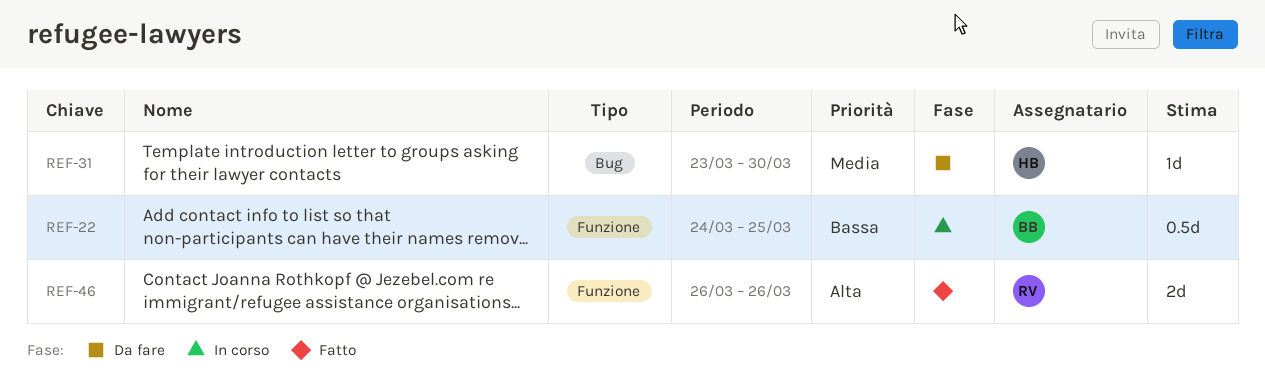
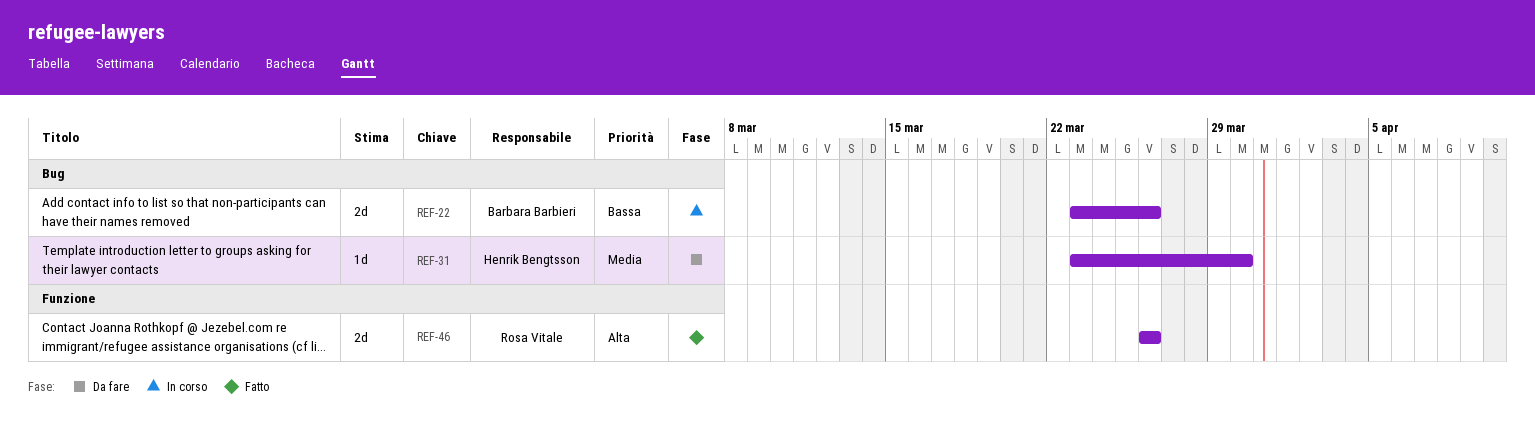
REF-22, label: Funzione -> Bug
REF-22, estimate: 0.5d -> 2d
REF-22, start: Mar 24 -> Mar 23
REF-22, due: Mar 25 -> Mar 26

